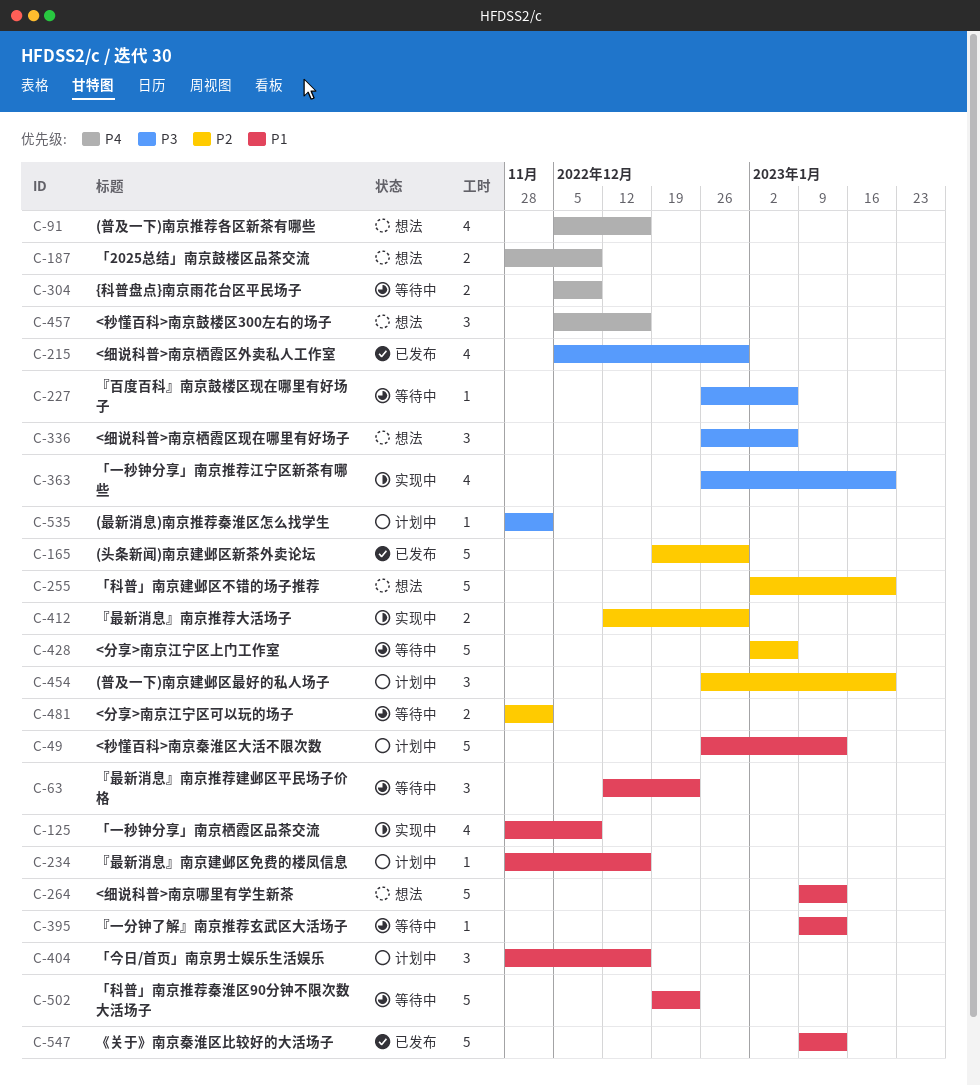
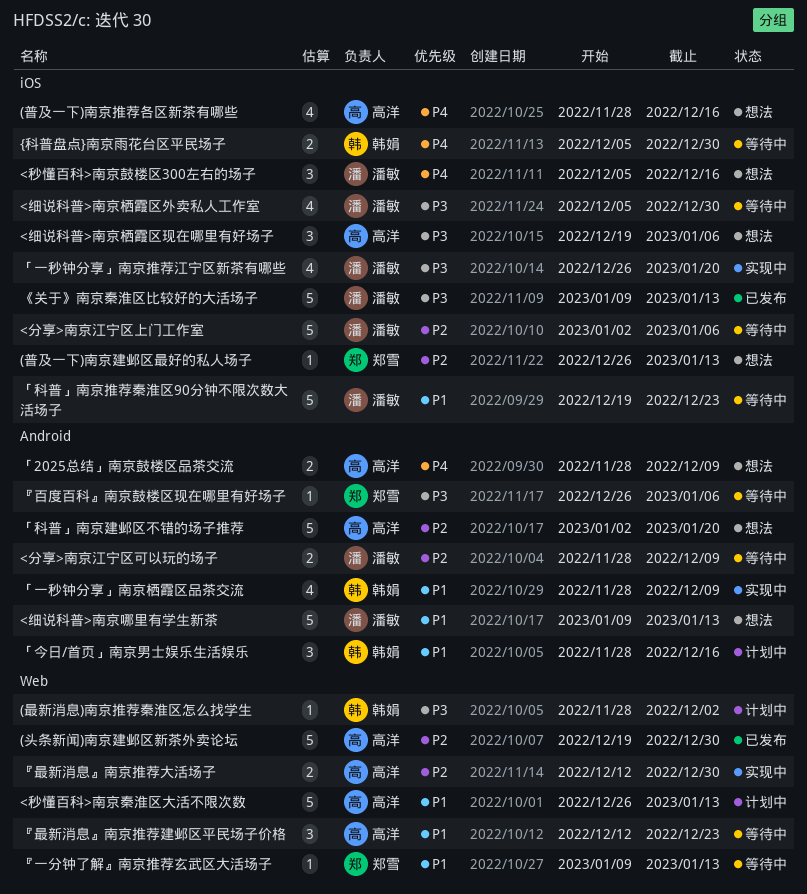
(普及一下)南京建邺区最好的私人场子, status: 计划中 -> 想法
(普及一下)南京建邺区最好的私人场子, estimate: 3 -> 1
(普及一下)南京建邺区最好的私人场子, due: Jan 20 -> Jan 13
(普及一下)南京推荐各区新茶有哪些, start: Dec 5 -> Nov 28
<分享>南京江宁区可以玩的场子, due: Dec 2 -> Dec 9
<细说科普>南京栖霞区外卖私人工作室, status: 已发布 -> 等待中
<细说科普>南京栖霞区现在哪里有好场子, start: Dec 26 -> Dec 19
{科普盘点}南京雨花台区平民场子, due: Dec 9 -> Dec 30
《关于》南京秦淮区比较好的大活场子, priority: P1 -> P3
『最新消息』南京建邺区免费的楼凤信息: present -> none

